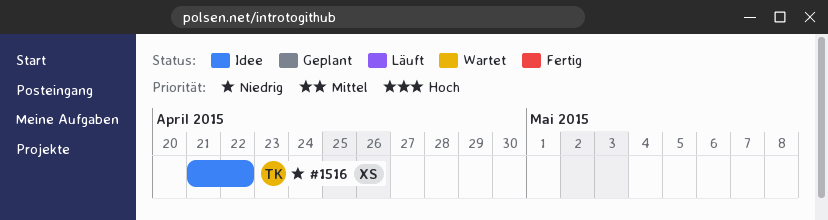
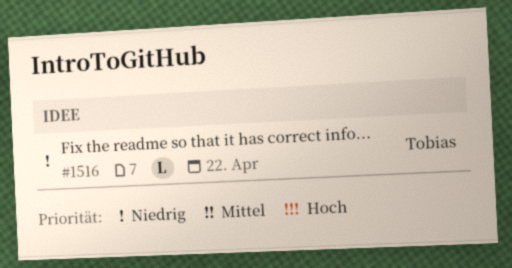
#1516, estimate: XS -> L

